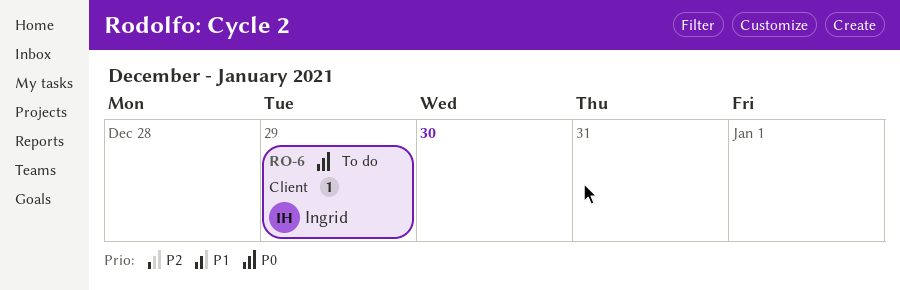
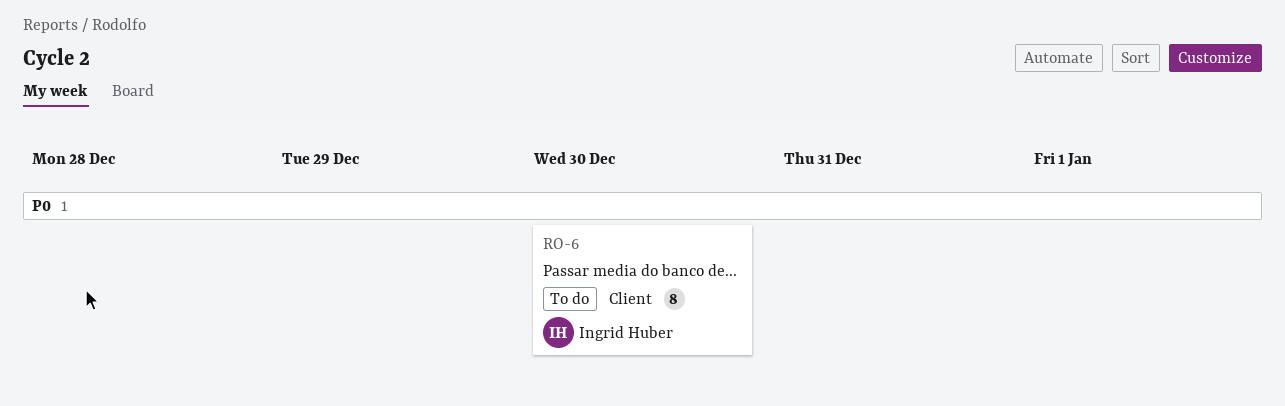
RO-6, estimate: 1 -> 8
RO-6, due: Dec 29 -> Dec 30

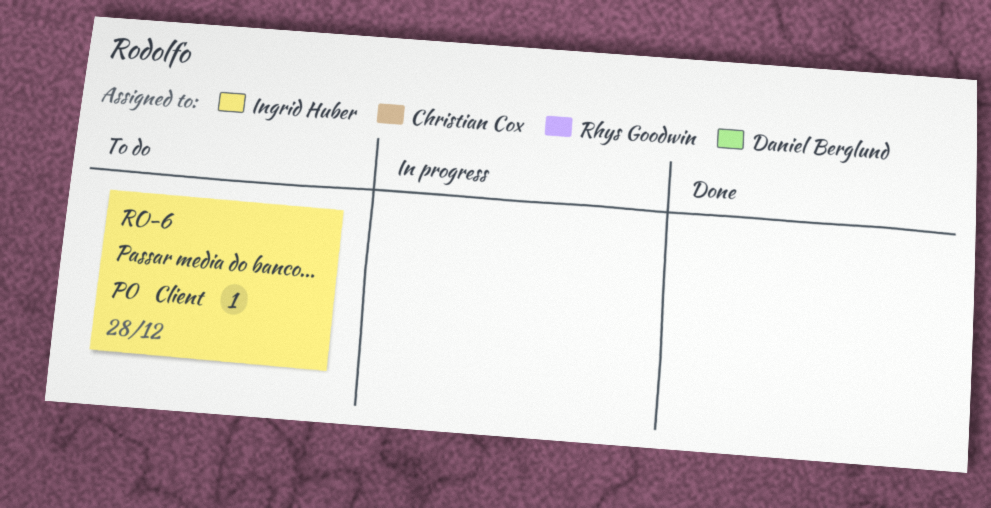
RO-6, estimate: 8 -> 1
RO-6, due: Dec 30 -> Dec 28

